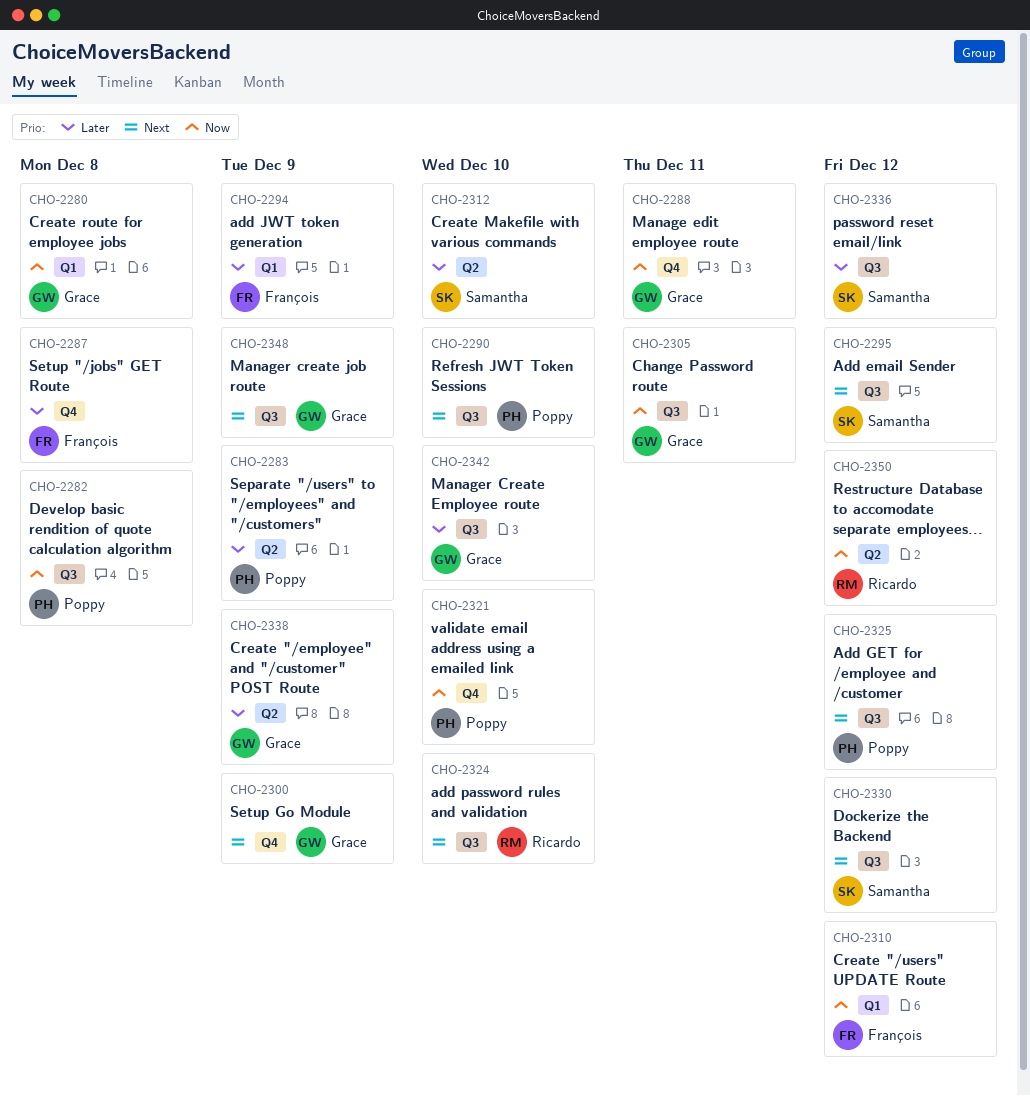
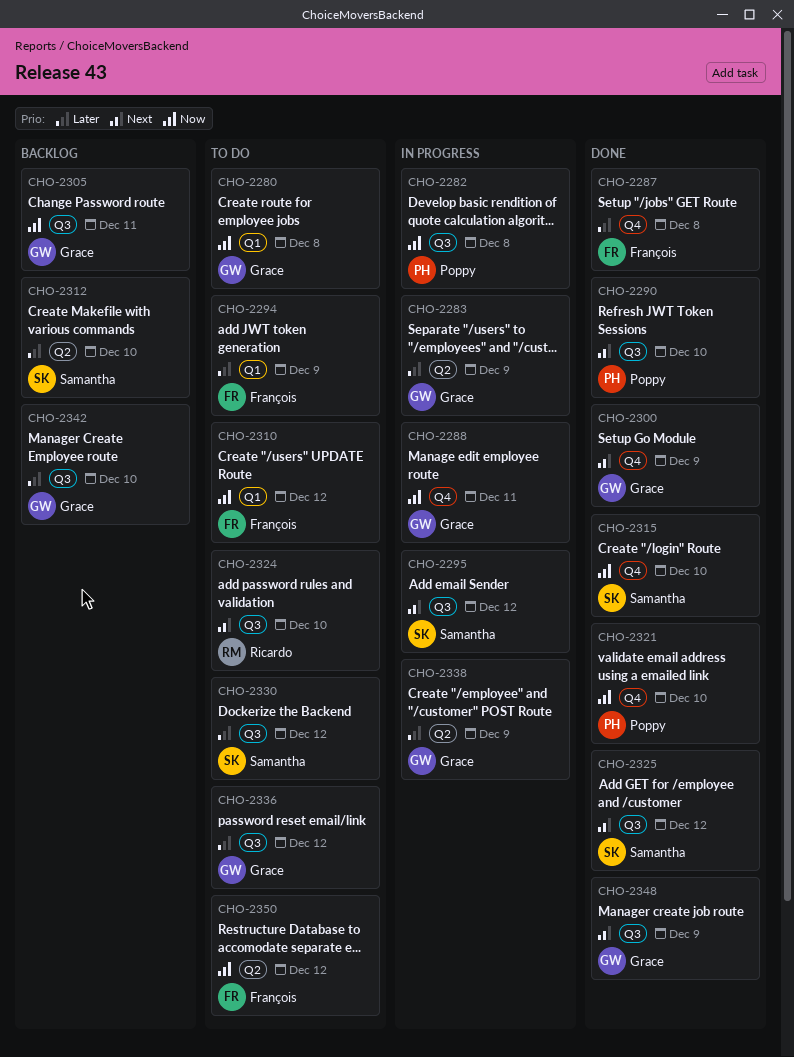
CHO-2283, owner: Poppy -> Grace
CHO-2315: none -> present
CHO-2325, owner: Poppy -> Samantha
CHO-2330, priority: Next -> Later
CHO-2336, owner: Samantha -> Grace
CHO-2350, owner: Ricardo -> François

